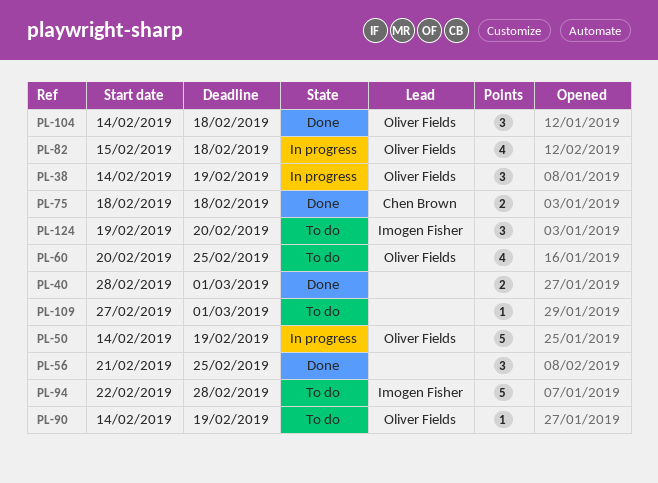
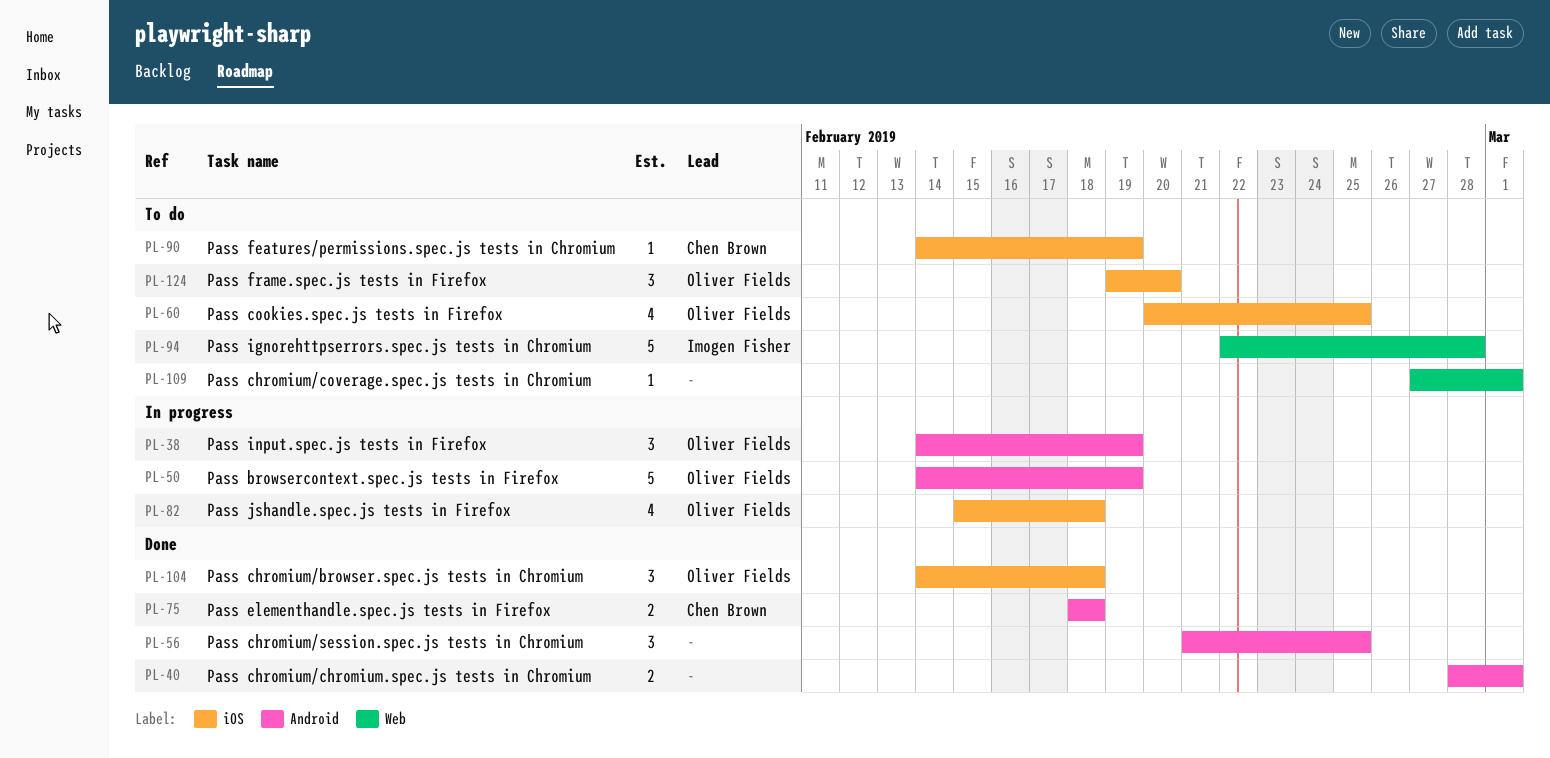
PL-90, owner: Oliver Fields -> Chen Brown
PL-124, owner: Imogen Fisher -> Oliver Fields

